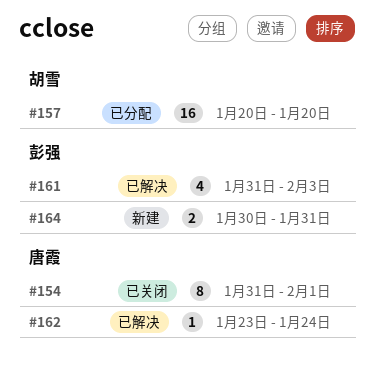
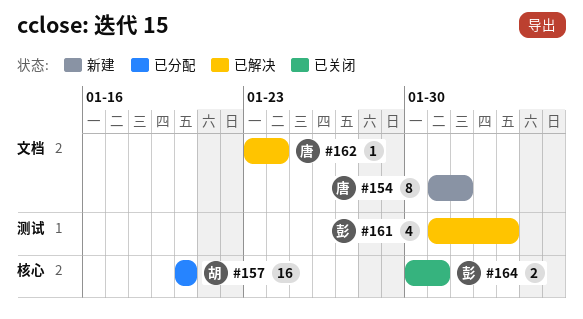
#154, status: 已关闭 -> 新建
#164, status: 新建 -> 已关闭

